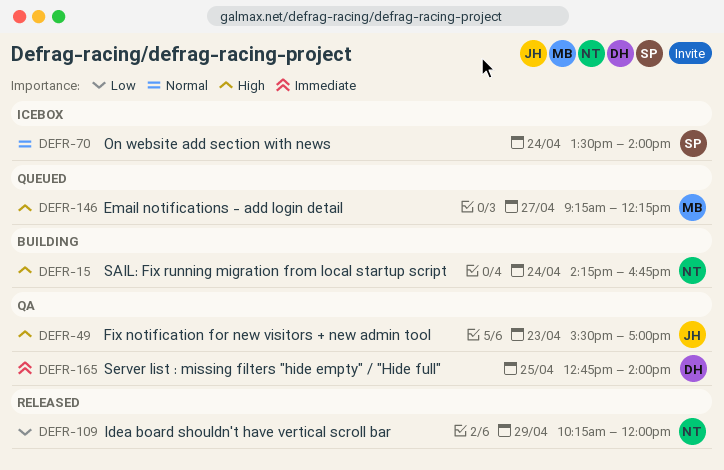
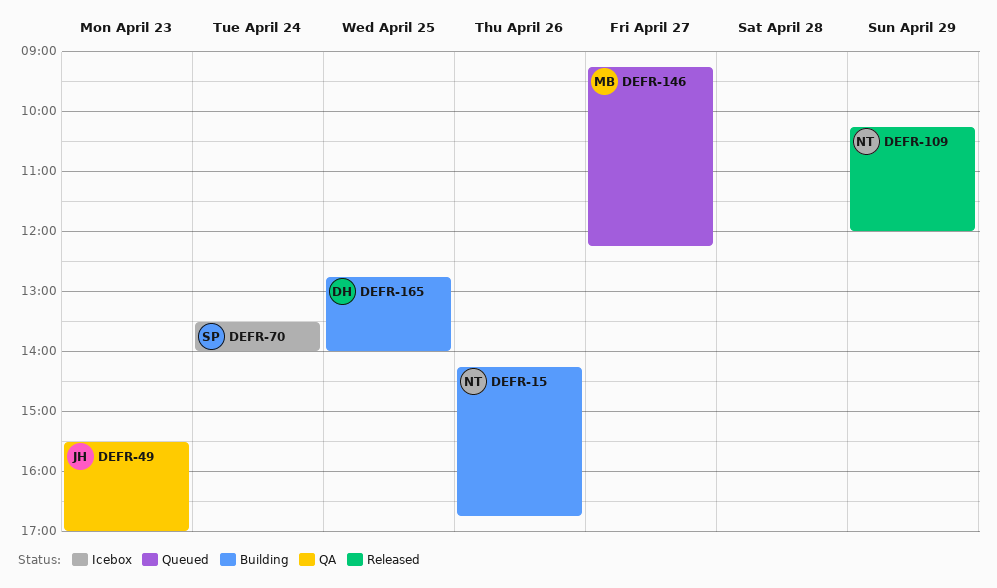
DEFR-15, day: Apr 24 -> Apr 26
DEFR-165, status: QA -> Building

